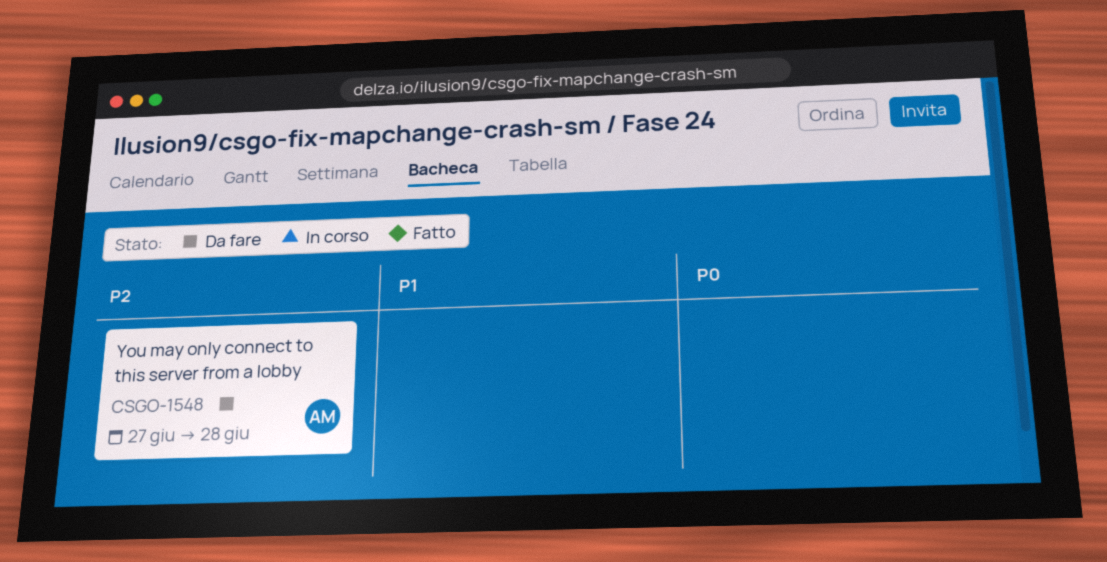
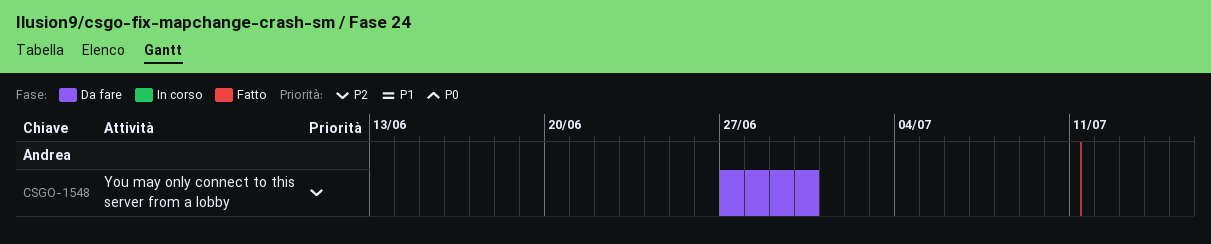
CSGO-1548, due: Jun 28 -> Jun 30

